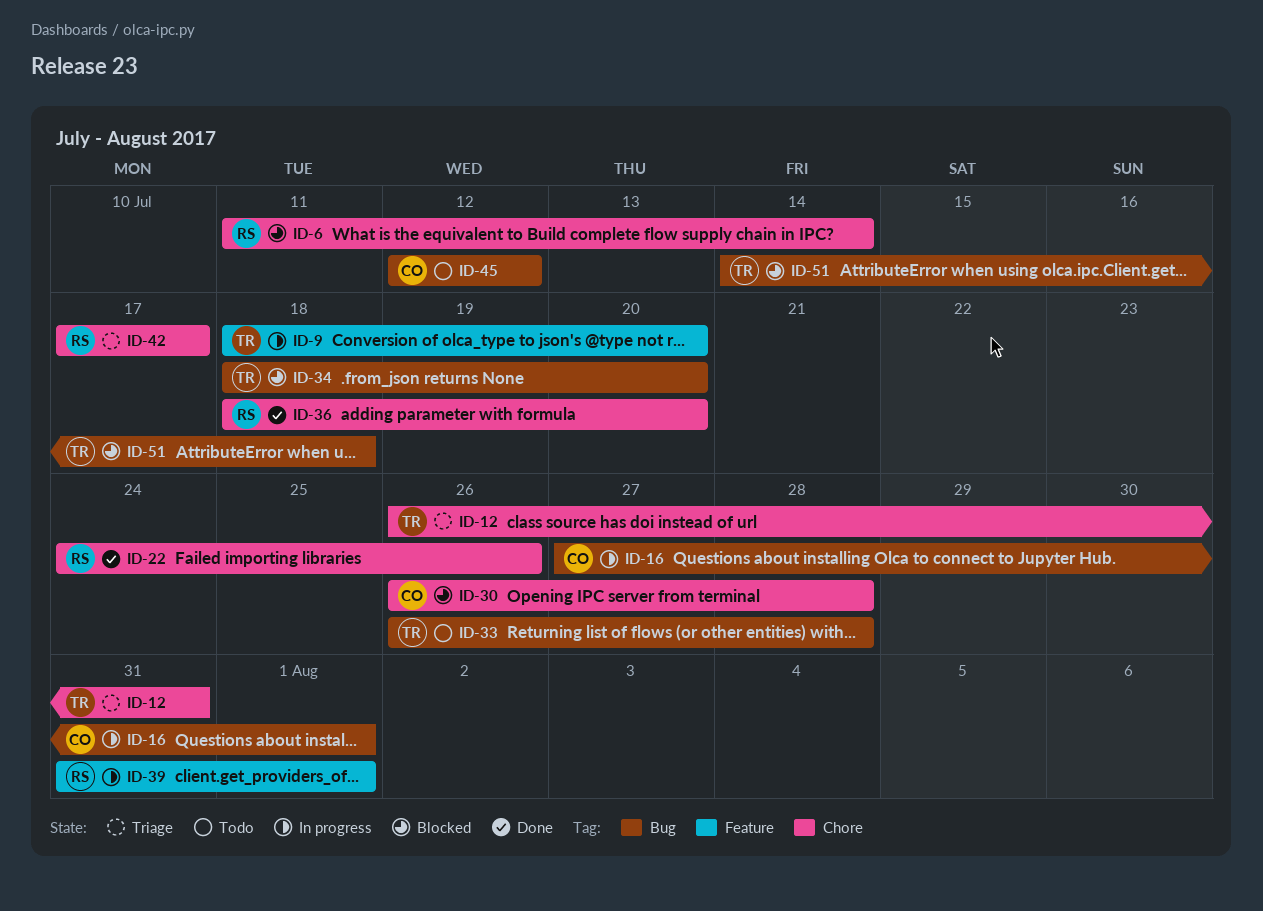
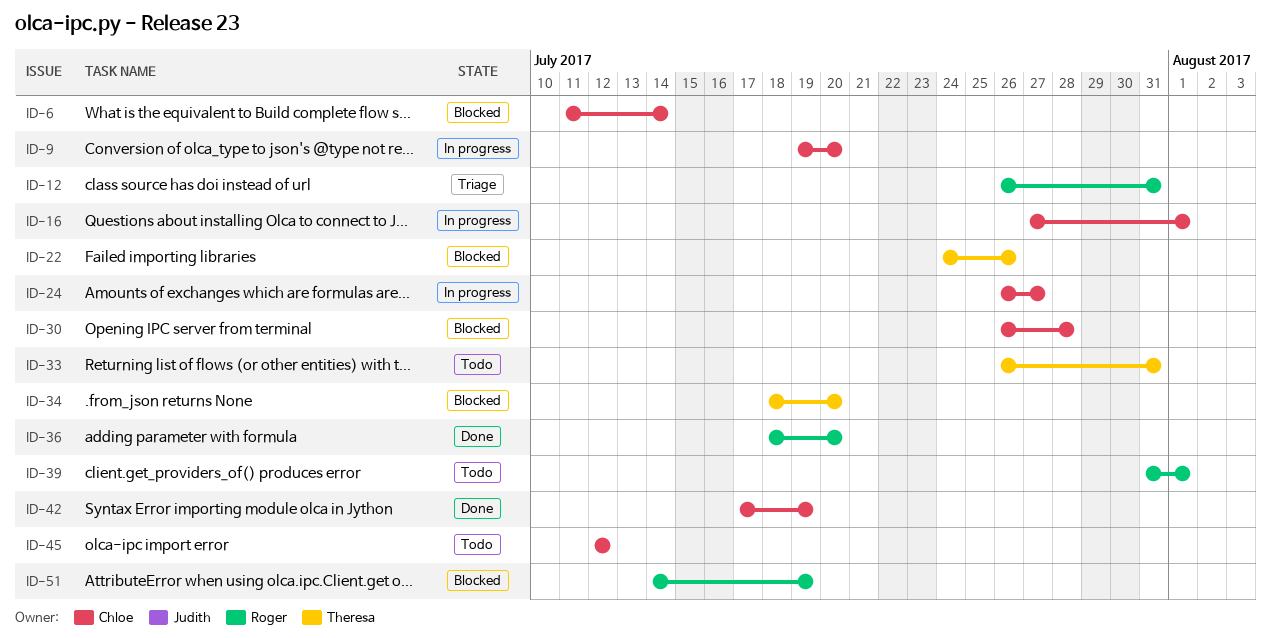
ID-6, owner: Roger -> Chloe
ID-9, owner: Theresa -> Chloe
ID-9, start: Jul 18 -> Jul 19
ID-12, owner: Theresa -> Roger
ID-22, status: Done -> Blocked
ID-22, owner: Roger -> Theresa
ID-24: none -> present
ID-33, due: Jul 28 -> Jul 31
ID-39, status: In progress -> Todo
ID-42, status: Triage -> Done
ID-42, owner: Roger -> Chloe
ID-42, due: Jul 17 -> Jul 19
ID-51, owner: Theresa -> Roger
ID-51, due: Jul 18 -> Jul 19

